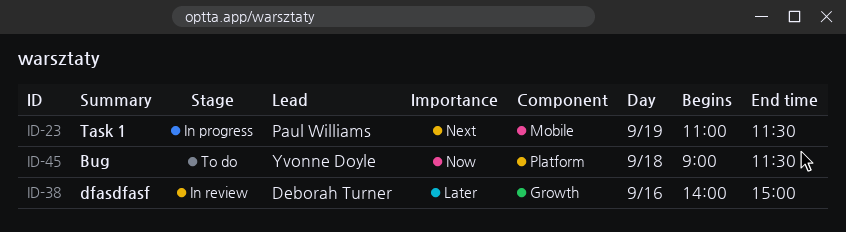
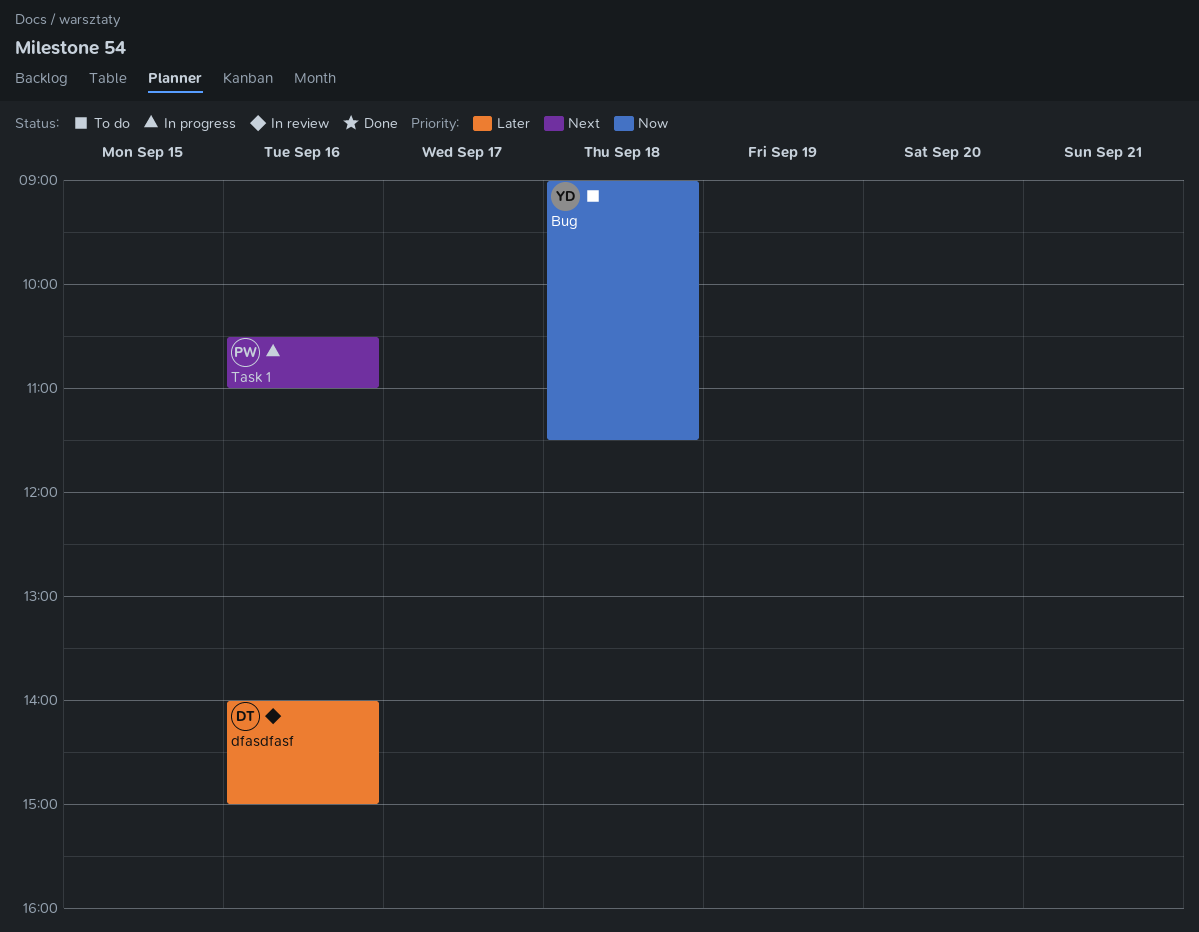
Task 1, day: Sep 19 -> Sep 16
Task 1, begins: 11:00 -> 10:30
Task 1, ends: 11:30 -> 11:00

